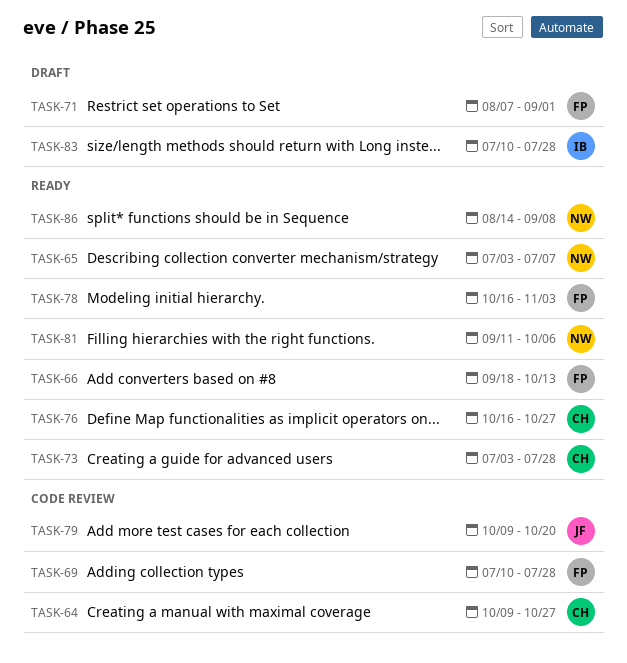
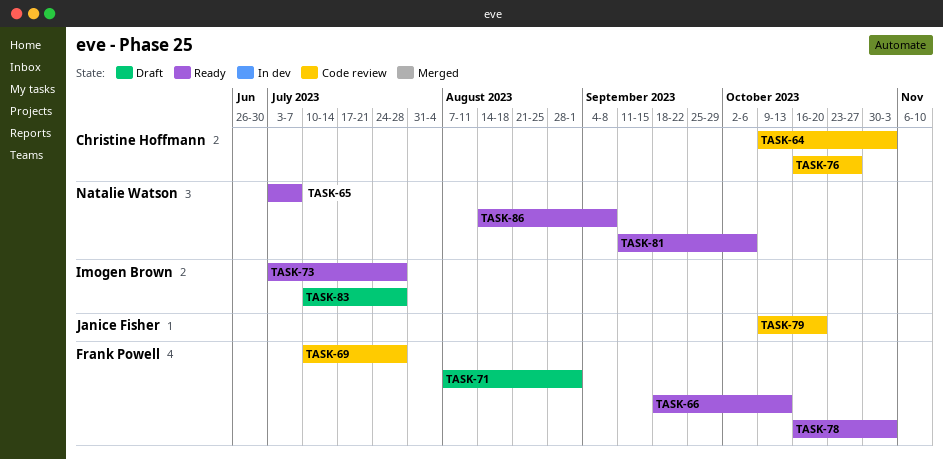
TASK-64, due: Oct 27 -> Nov 3
TASK-73, owner: Christine Hoffmann -> Imogen Brown
TASK-76, status: Ready -> Code review

